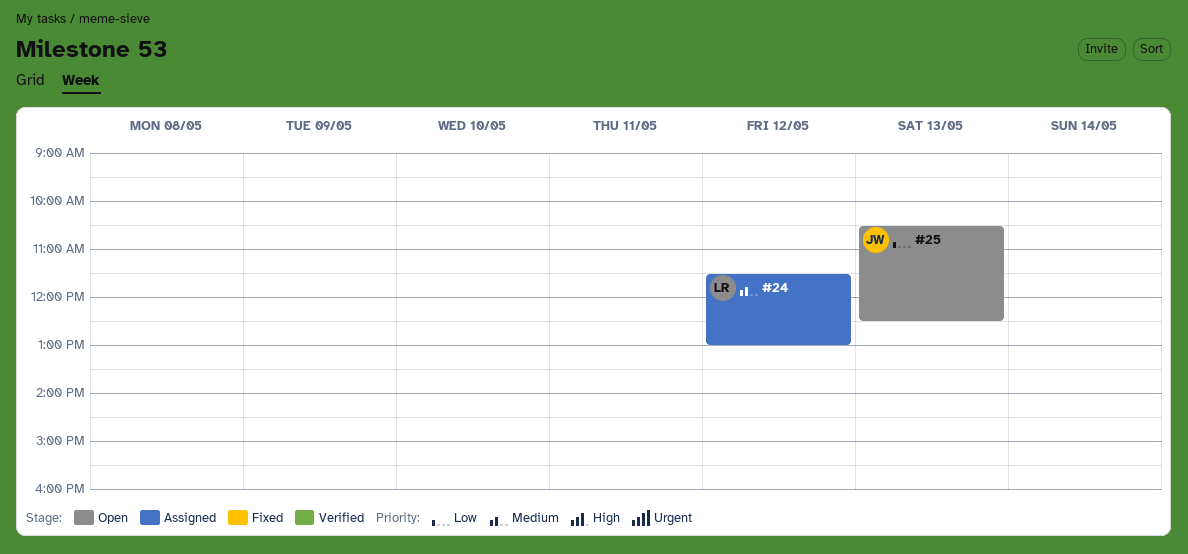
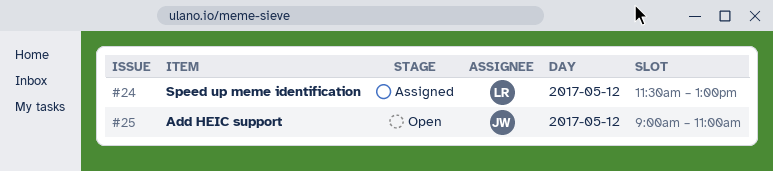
#25, day: May 13 -> May 12
#25, begins: 10:30 -> 09:00
#25, ends: 12:30 -> 11:00

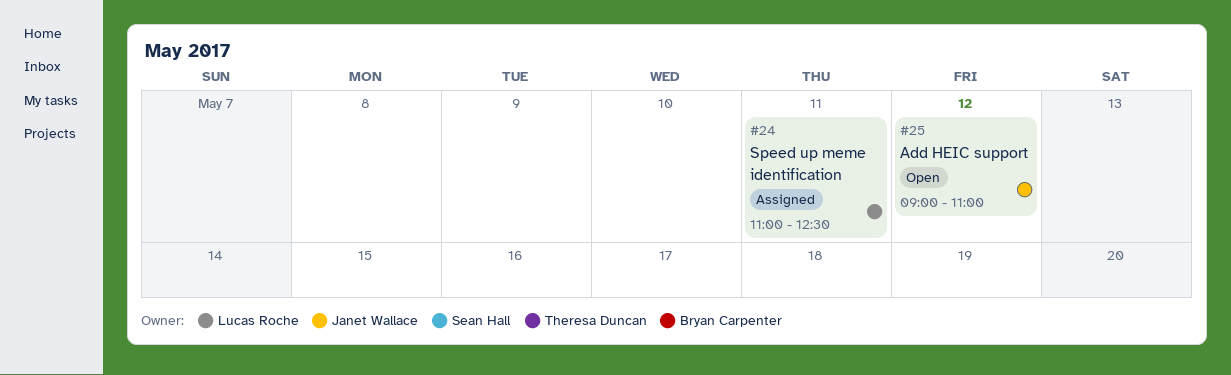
#24, day: May 12 -> May 11
#24, begins: 11:30 -> 11:00
#24, ends: 13:00 -> 12:30

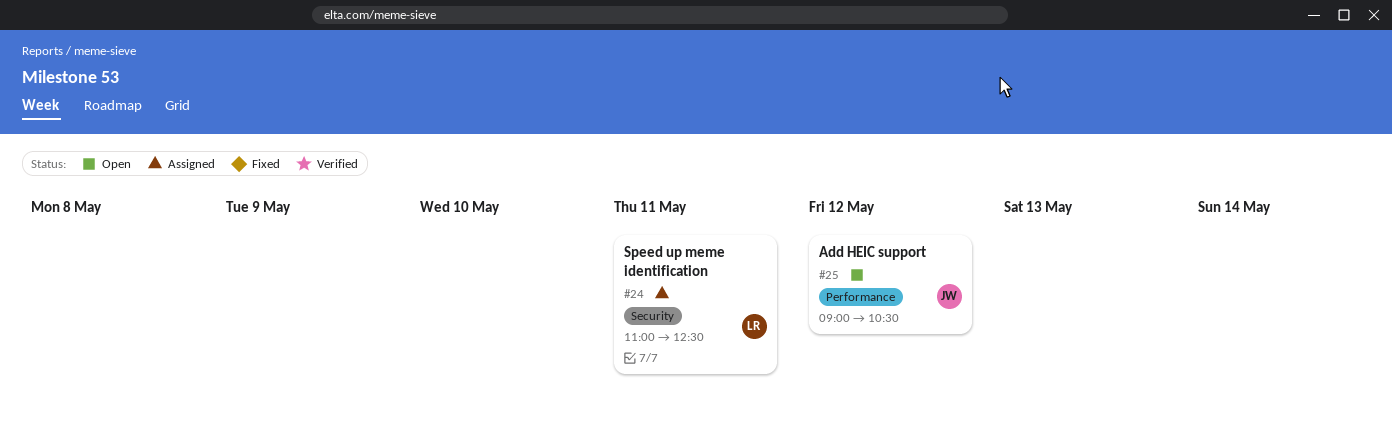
#25, ends: 11:00 -> 10:30

